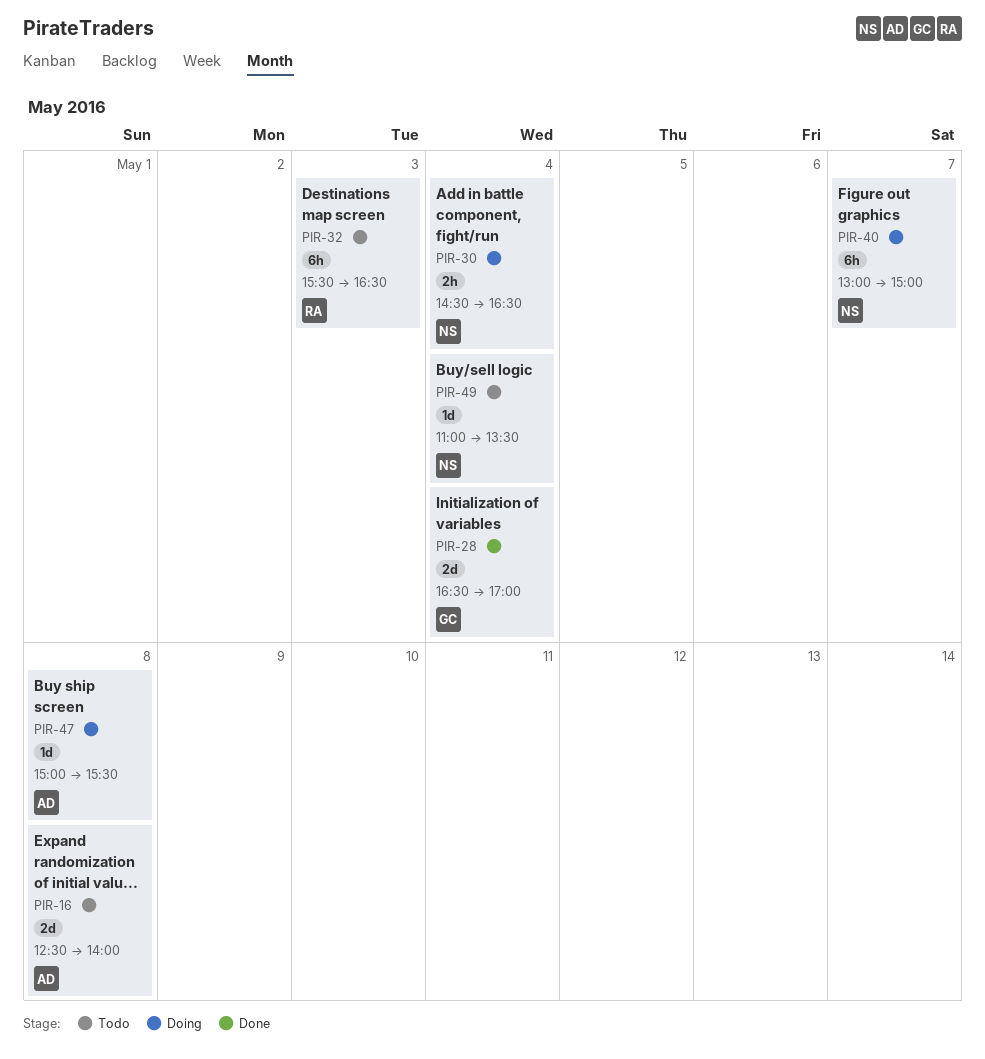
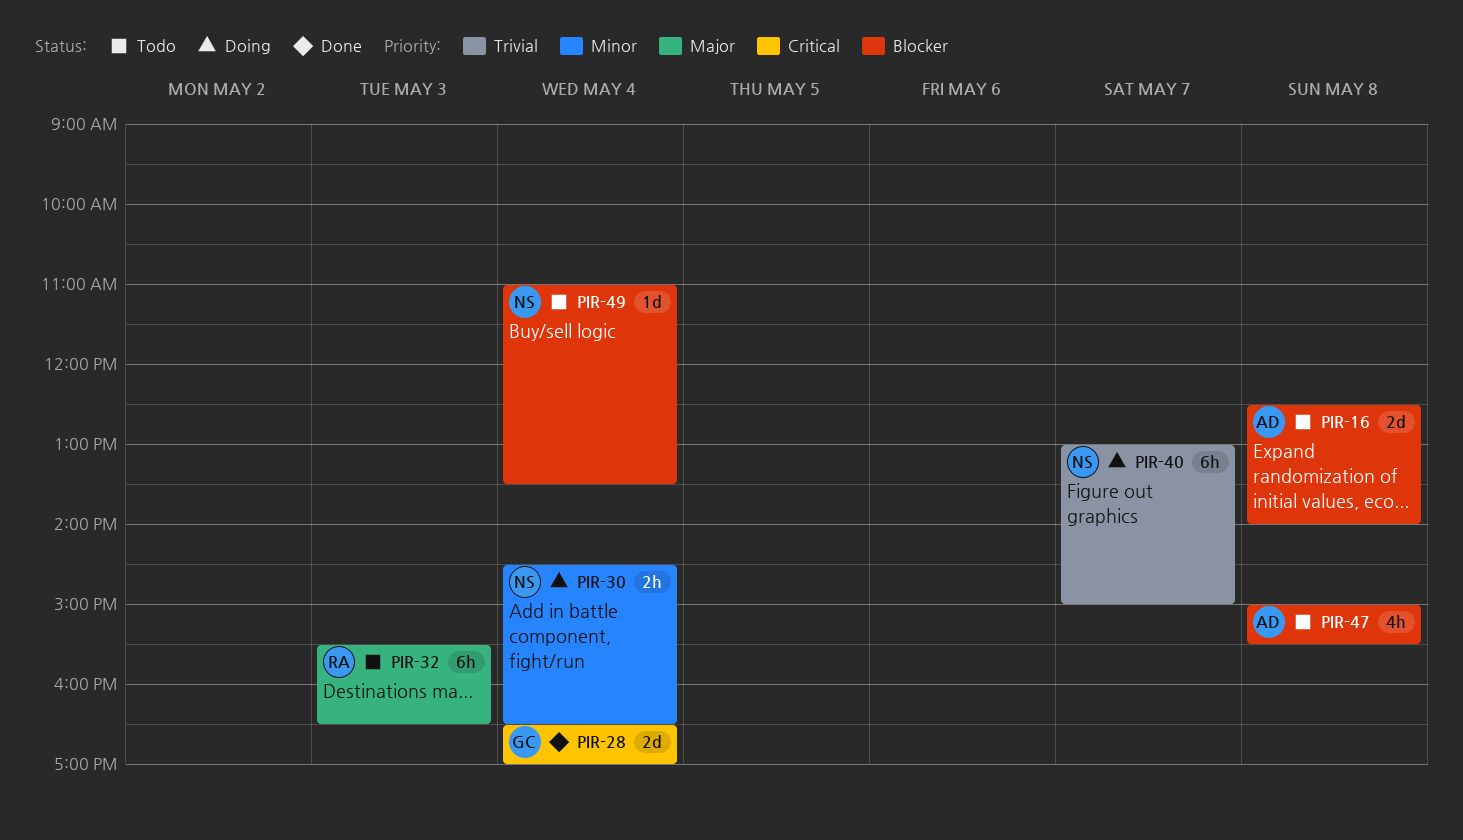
PIR-47, status: Doing -> Todo
PIR-47, estimate: 1d -> 4h

